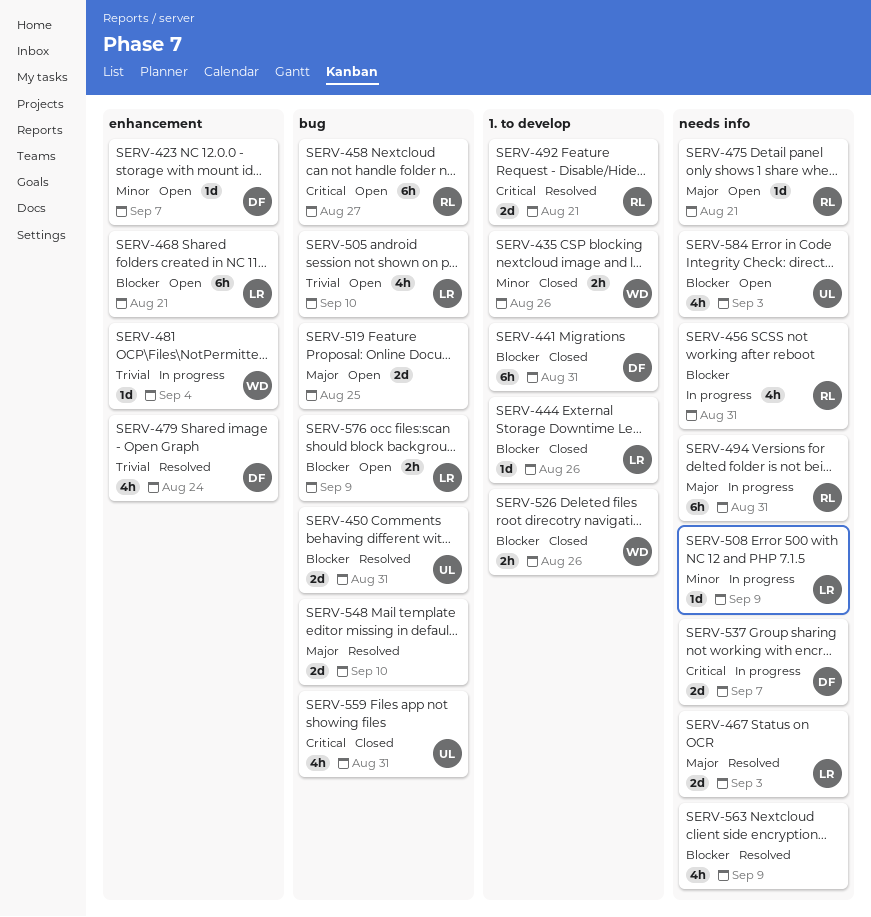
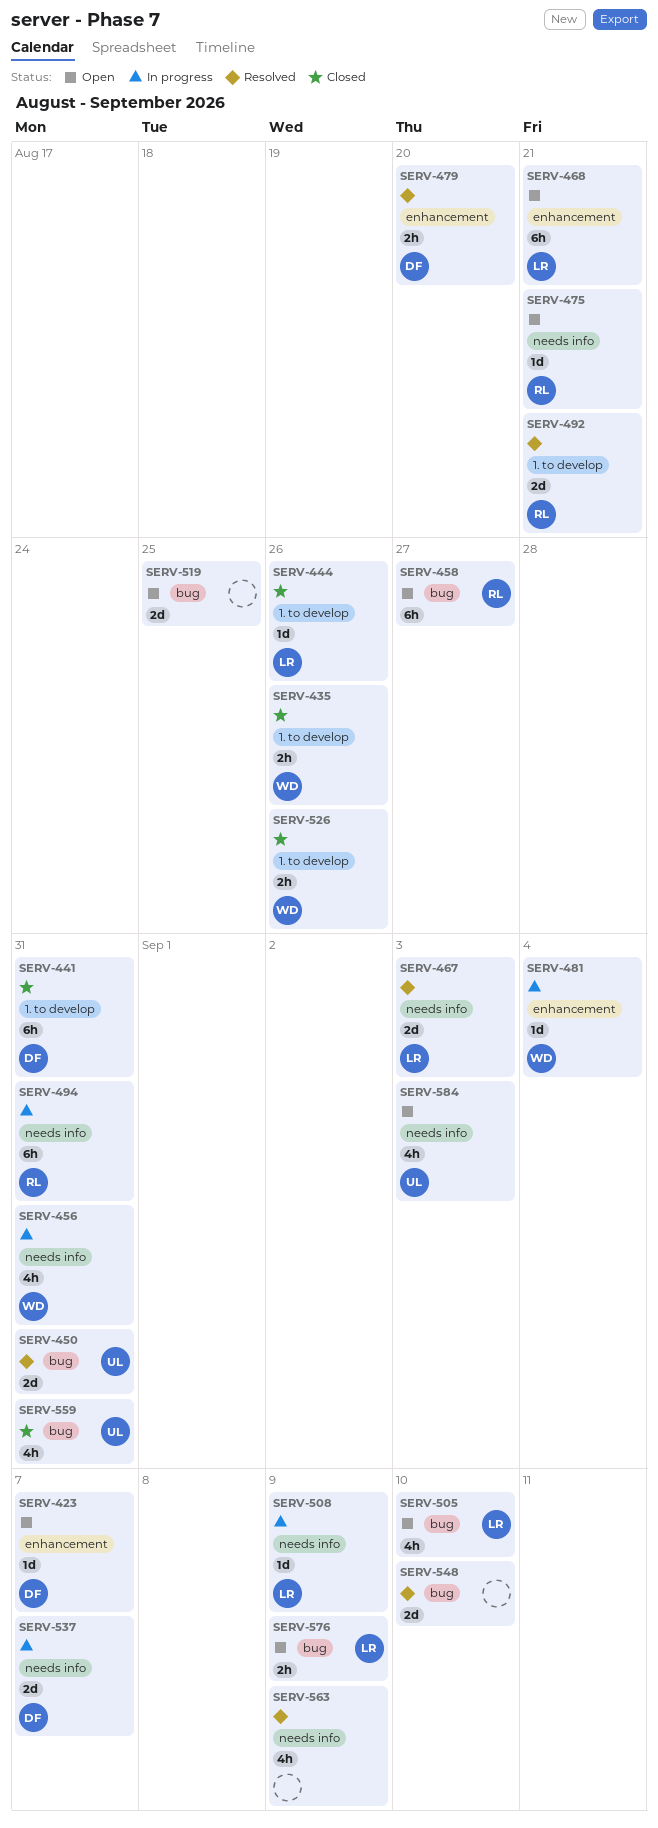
SERV-456, owner: RL -> WD
SERV-479, estimate: 4h -> 2h
SERV-479, due: Aug 24 -> Aug 20

